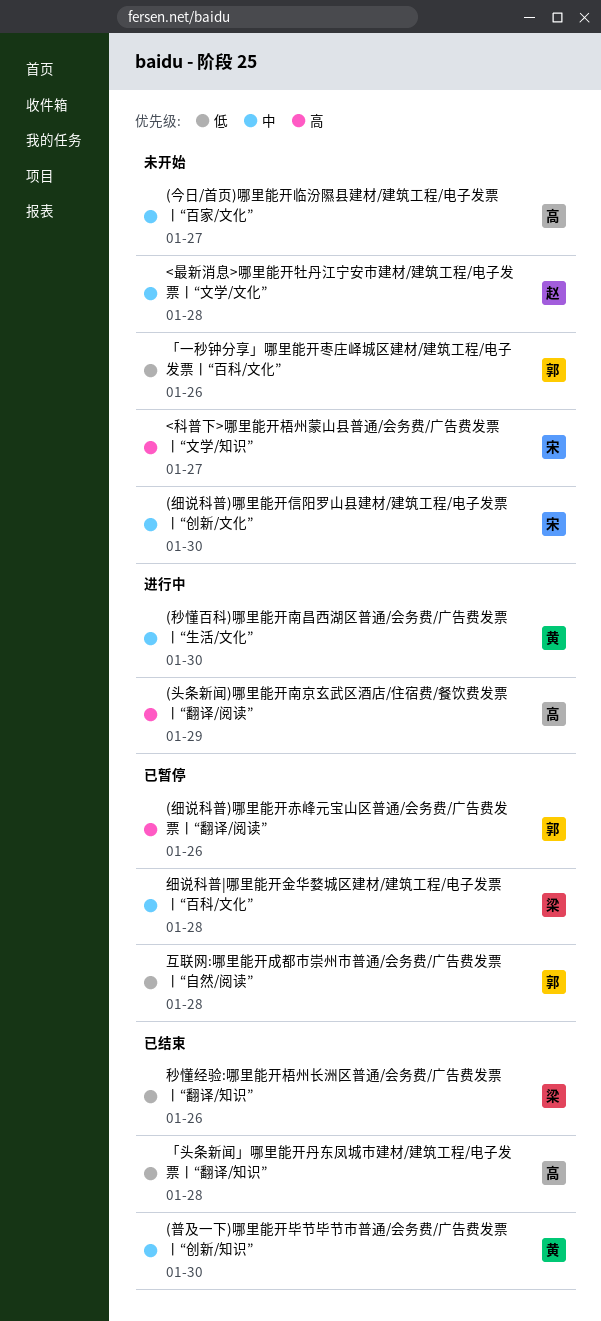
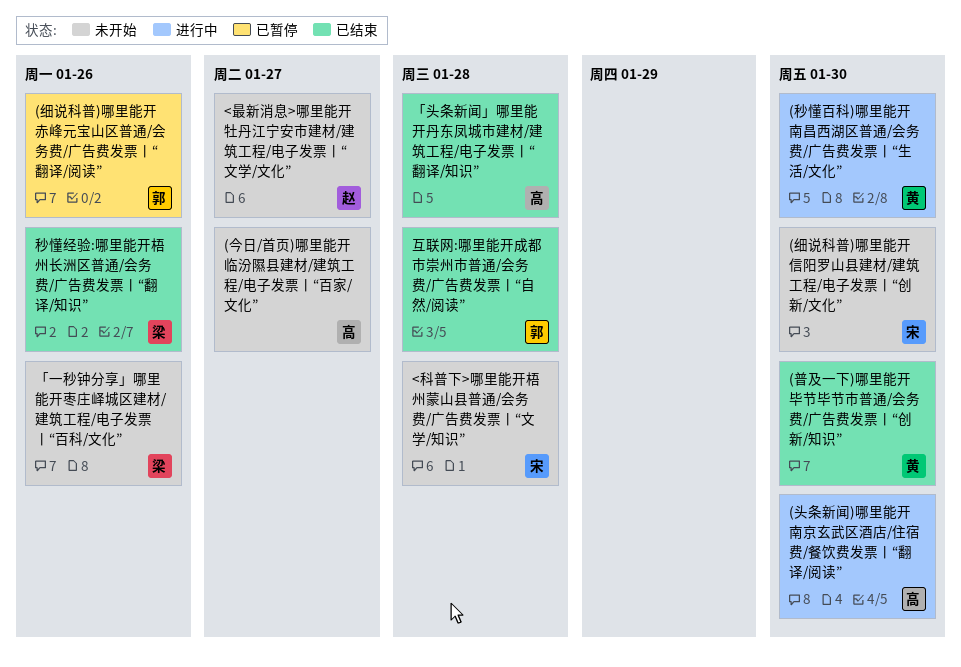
(头条新闻)哪里能开南京玄武区酒店/住宿费/餐饮费发票丨“翻译/阅读”, due: Jan 29 -> Jan 30
<最新消息>哪里能开牡丹江宁安市建材/建筑工程/电子发票丨“文学/文化”, due: Jan 28 -> Jan 27
<科普下>哪里能开梧州蒙山县普通/会务费/广告费发票丨“文学/知识”, due: Jan 27 -> Jan 28
「一秒钟分享」哪里能开枣庄峄城区建材/建筑工程/电子发票丨“百科/文化”, owner: 郭 -> 梁
互联网:哪里能开成都市崇州市普通/会务费/广告费发票丨“自然/阅读”, status: 已暂停 -> 已结束
细说科普|哪里能开金华婺城区建材/建筑工程/电子发票丨“百科/文化”: present -> none

